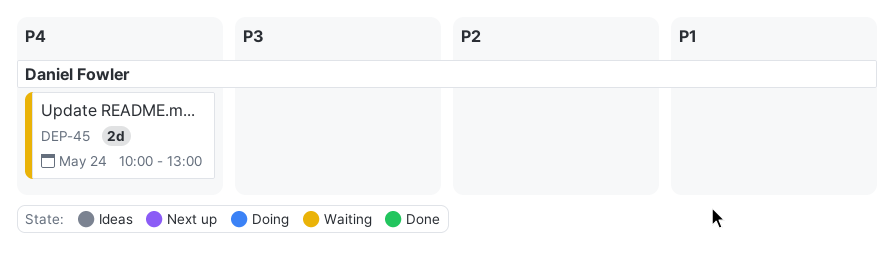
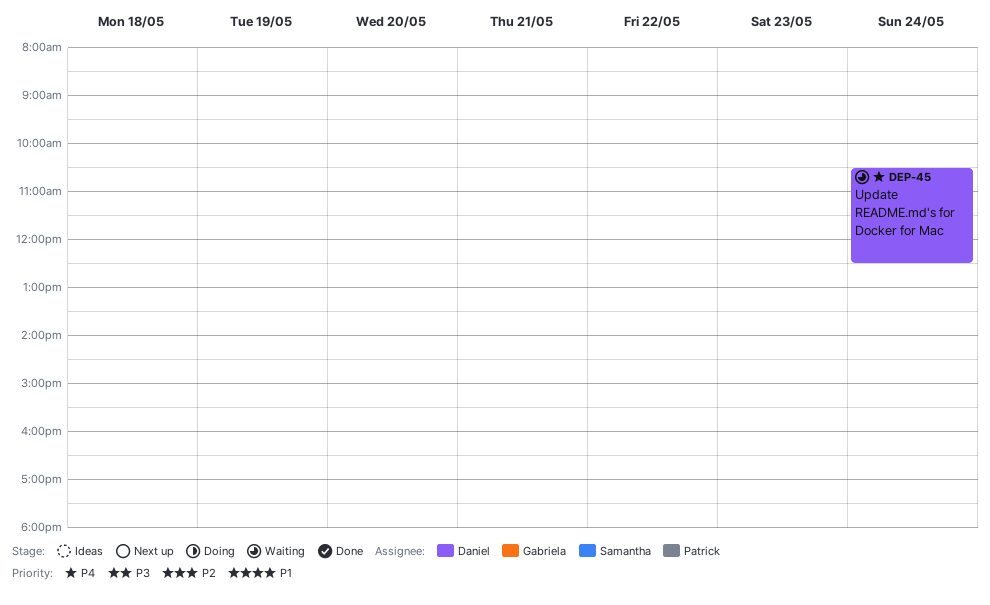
DEP-45, begins: 10:00 -> 10:30
DEP-45, ends: 13:00 -> 12:30

